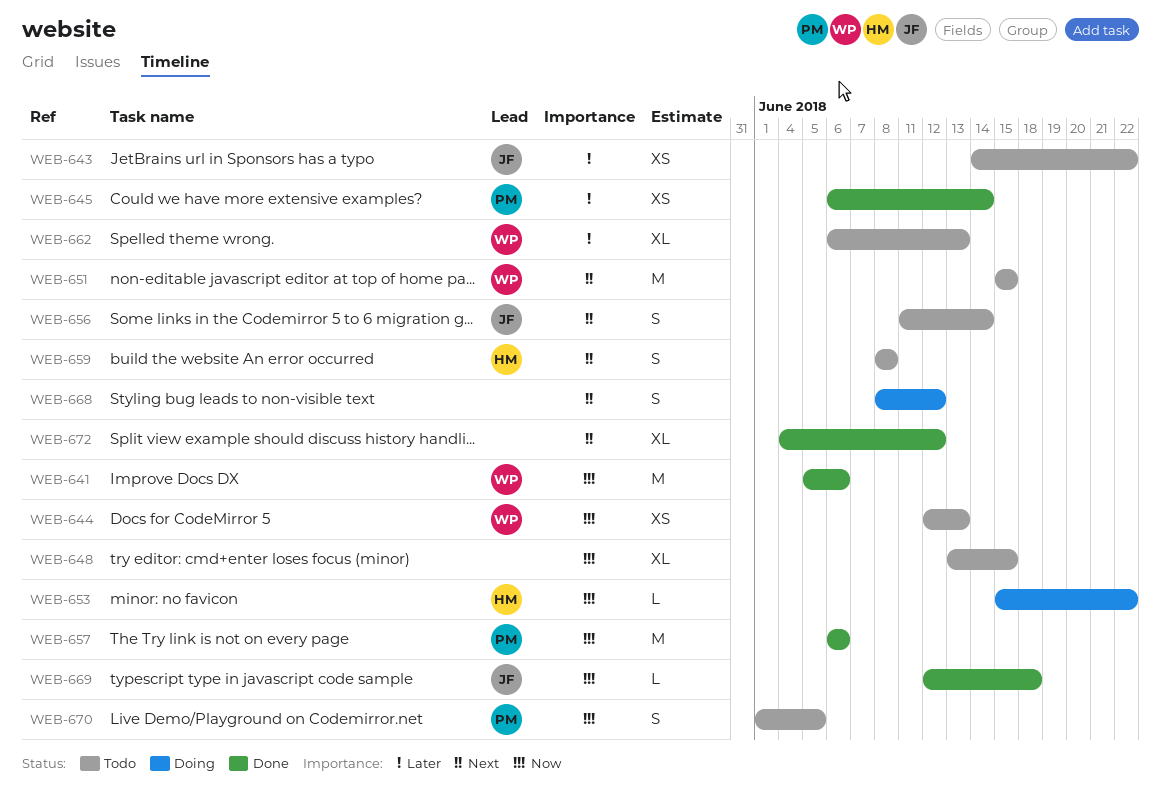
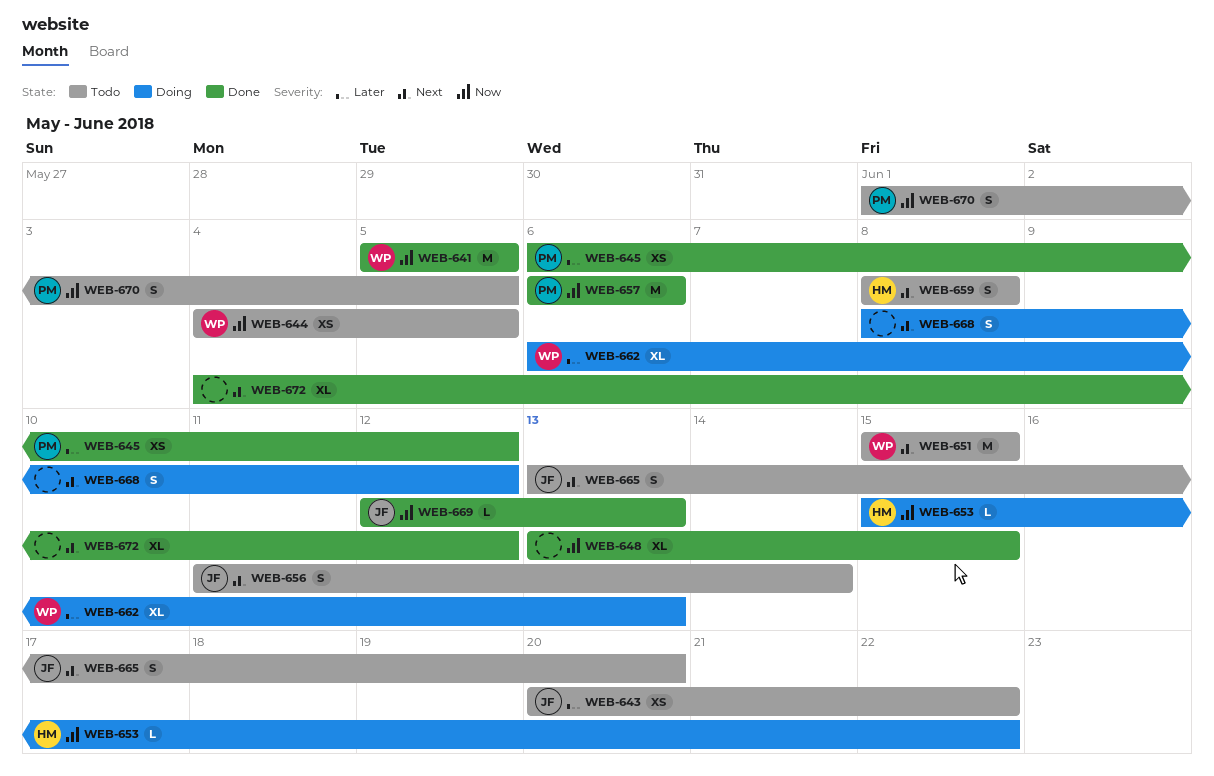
WEB-641, due: Jun 6 -> Jun 5
WEB-643, start: Jun 14 -> Jun 20
WEB-644, start: Jun 12 -> Jun 4
WEB-644, due: Jun 13 -> Jun 5
WEB-645, due: Jun 14 -> Jun 12
WEB-648, status: Todo -> Done
WEB-662, status: Todo -> Doing
WEB-665: none -> present
WEB-669, due: Jun 18 -> Jun 13

